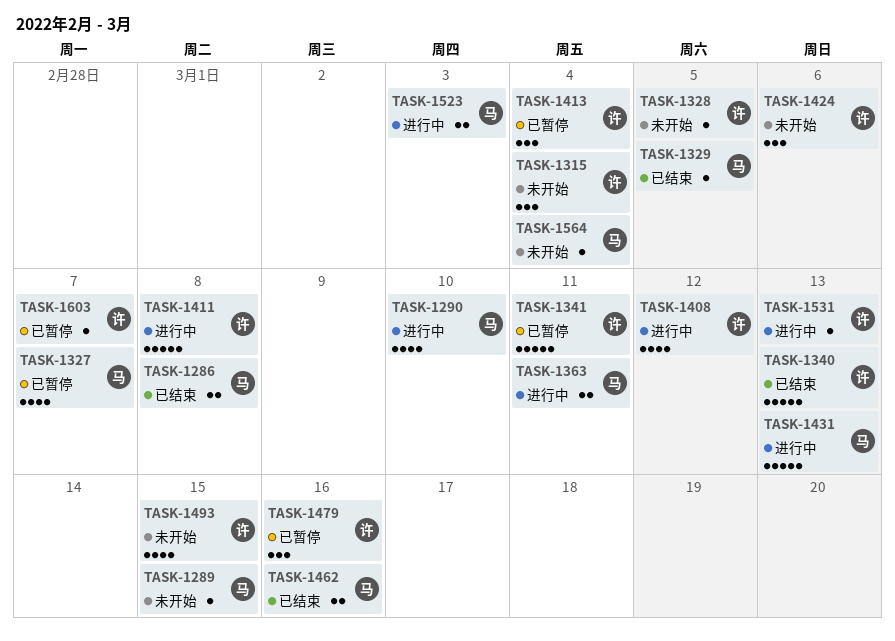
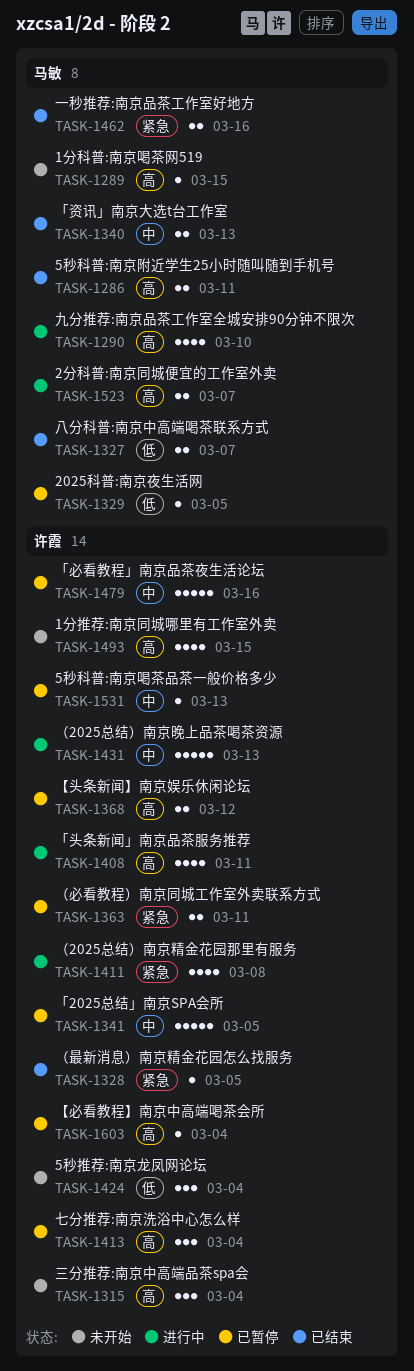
TASK-1286, due: Mar 8 -> Mar 11
TASK-1327, status: 已暂停 -> 已结束
TASK-1327, estimate: 4 -> 2
TASK-1328, status: 未开始 -> 已结束
TASK-1329, status: 已结束 -> 已暂停
TASK-1340, owner: 许霞 -> 马敏
TASK-1340, estimate: 5 -> 2
TASK-1341, due: Mar 11 -> Mar 5
TASK-1363, status: 进行中 -> 已暂停
TASK-1363, owner: 马敏 -> 许霞
TASK-1368: none -> present
TASK-1408, due: Mar 12 -> Mar 11
TASK-1411, estimate: 5 -> 4
TASK-1424, due: Mar 6 -> Mar 4
TASK-1431, owner: 马敏 -> 许霞
TASK-1479, estimate: 3 -> 5
TASK-1523, due: Mar 3 -> Mar 7
TASK-1531, status: 进行中 -> 已暂停
TASK-1564: present -> none
TASK-1603, due: Mar 7 -> Mar 4

